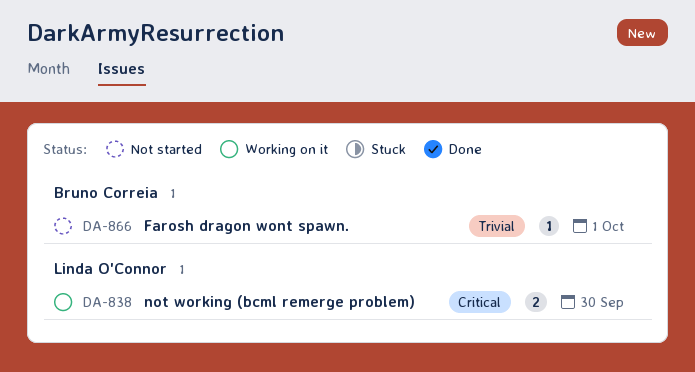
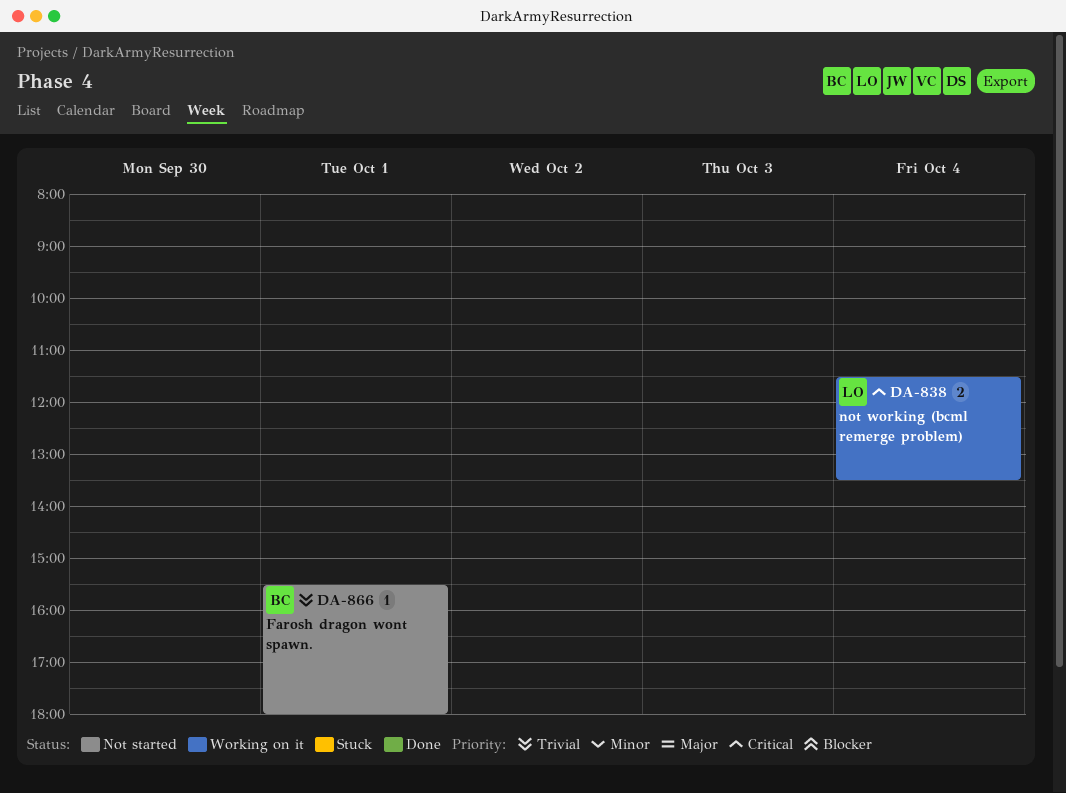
DA-838, day: Sep 30 -> Oct 4

